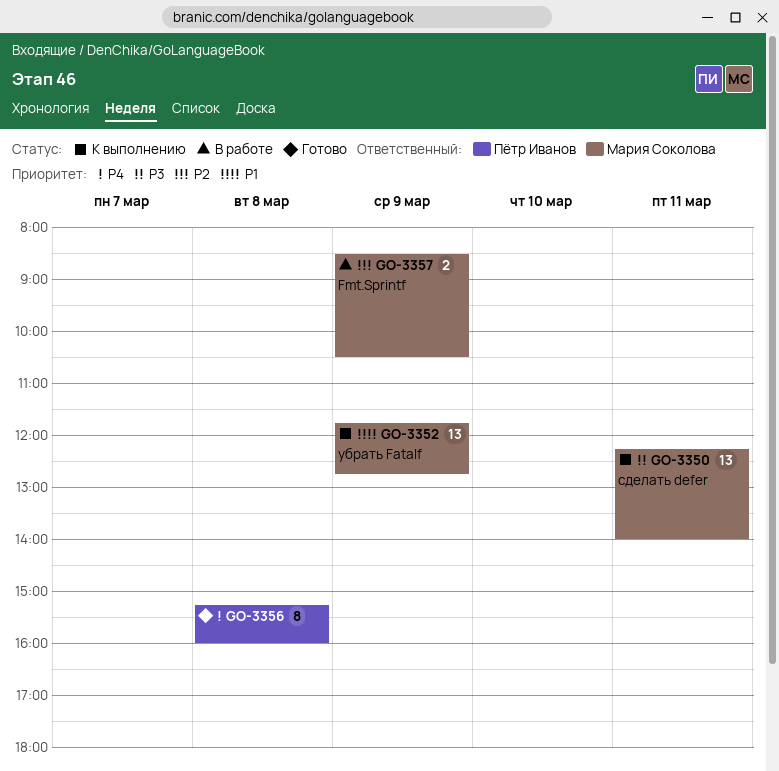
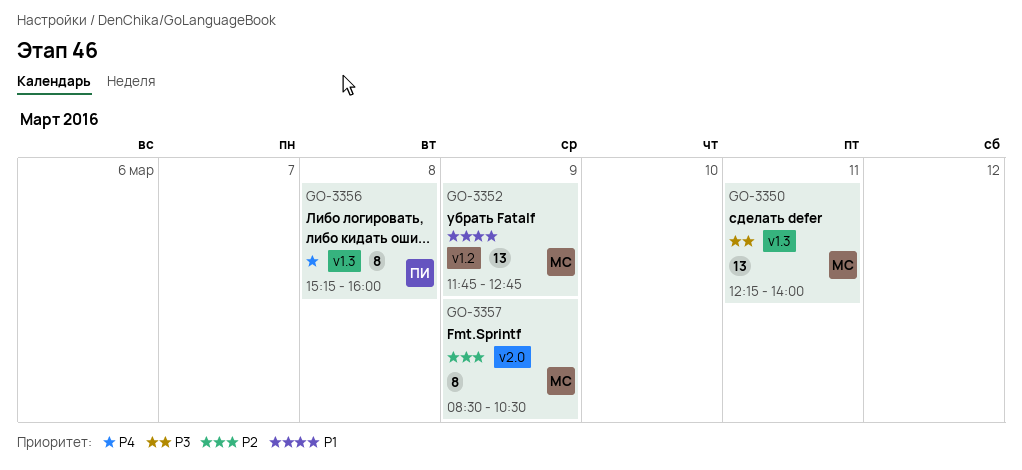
GO-3357, estimate: 2 -> 8

